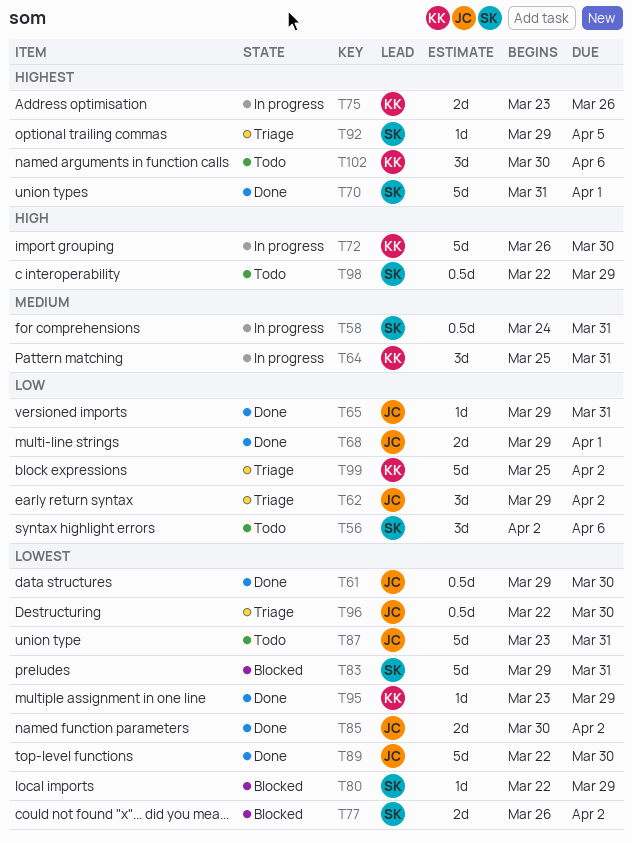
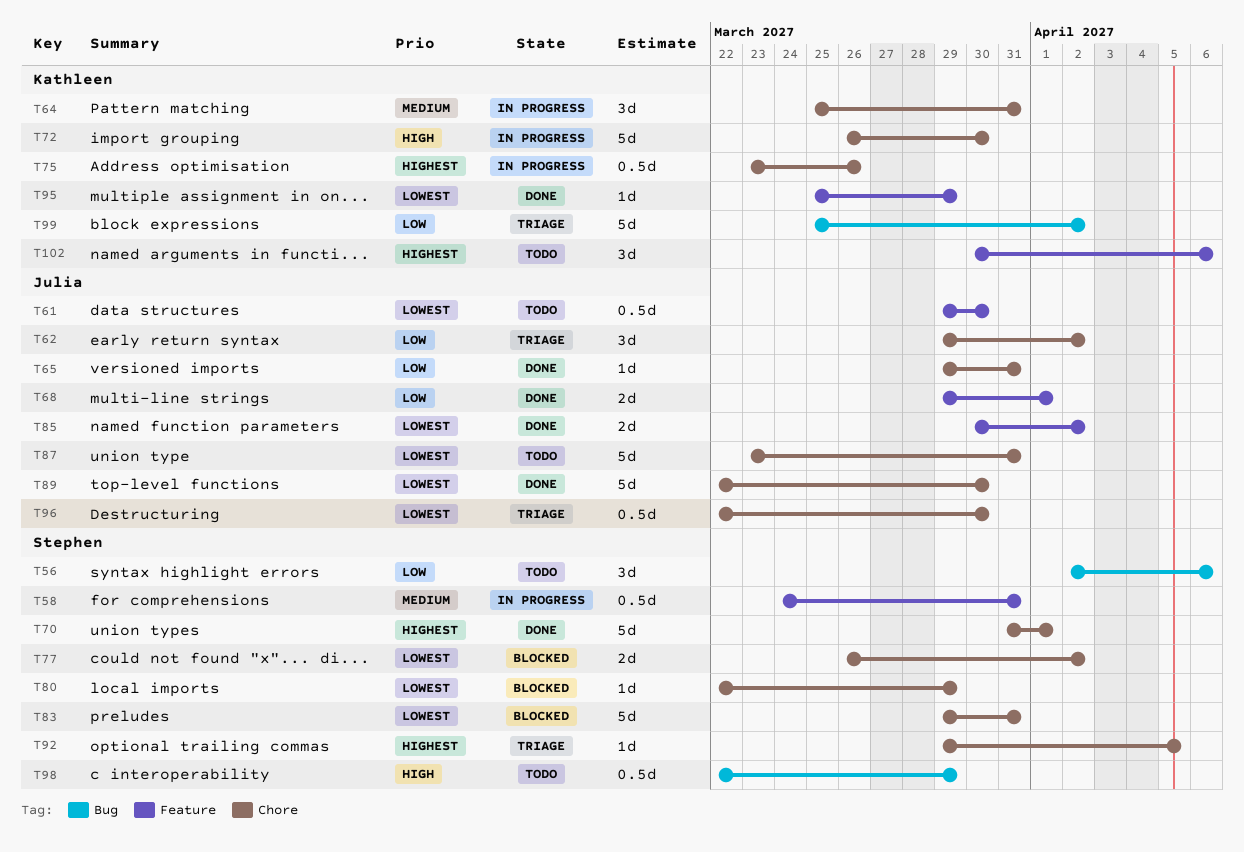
T61, status: Done -> Todo
T75, estimate: 2d -> 0.5d
T95, start: Mar 23 -> Mar 25

